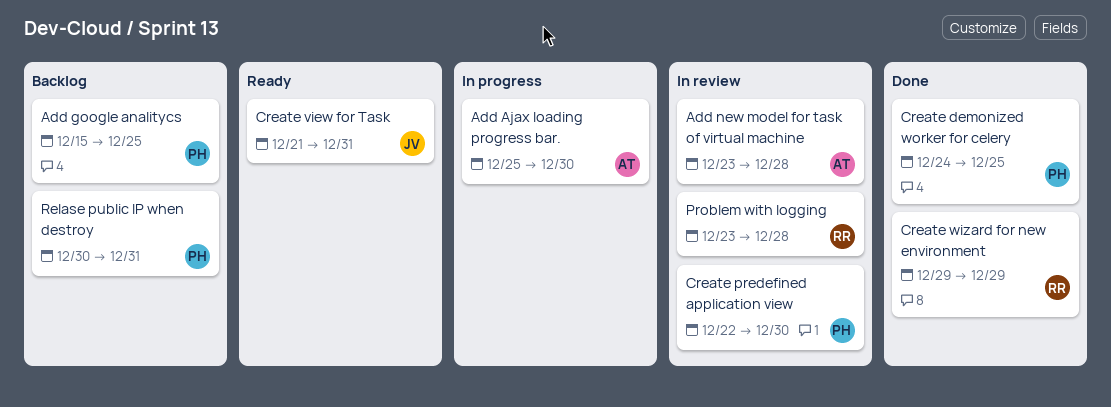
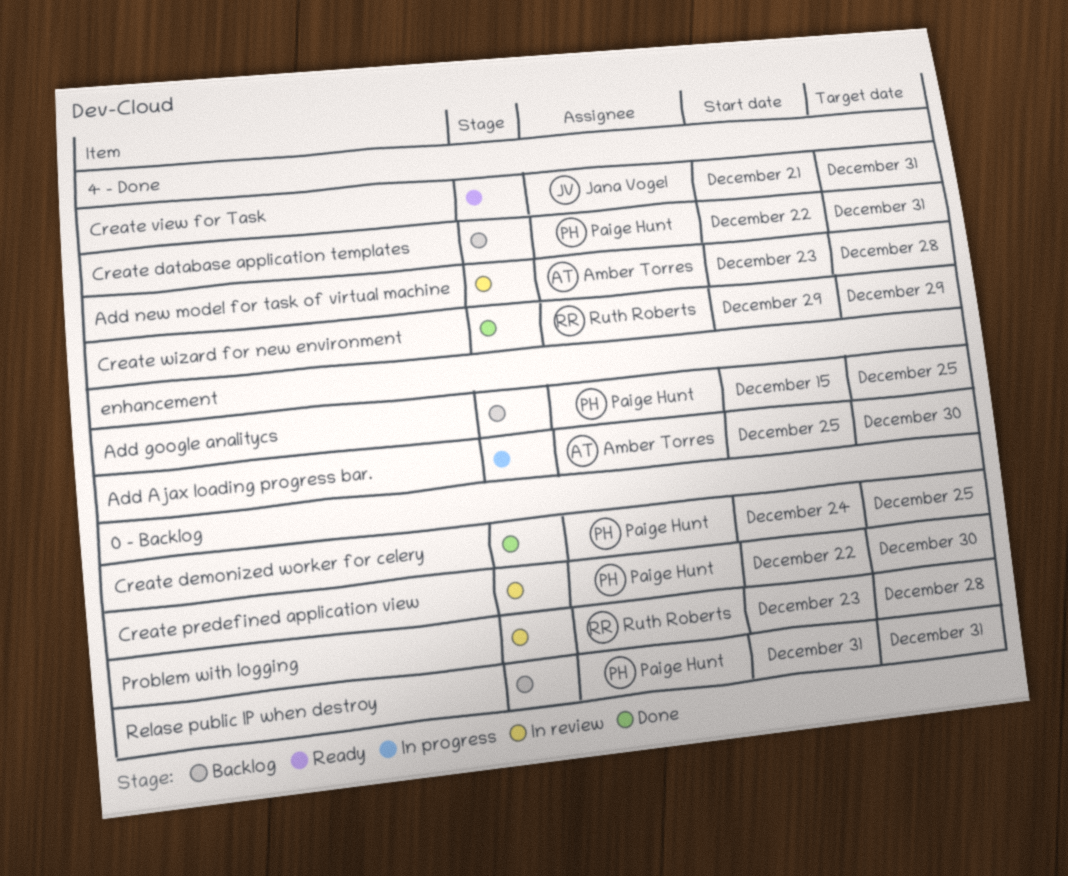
Create database application templates: none -> present
Relase public IP when destroy, start: Dec 30 -> Dec 31

